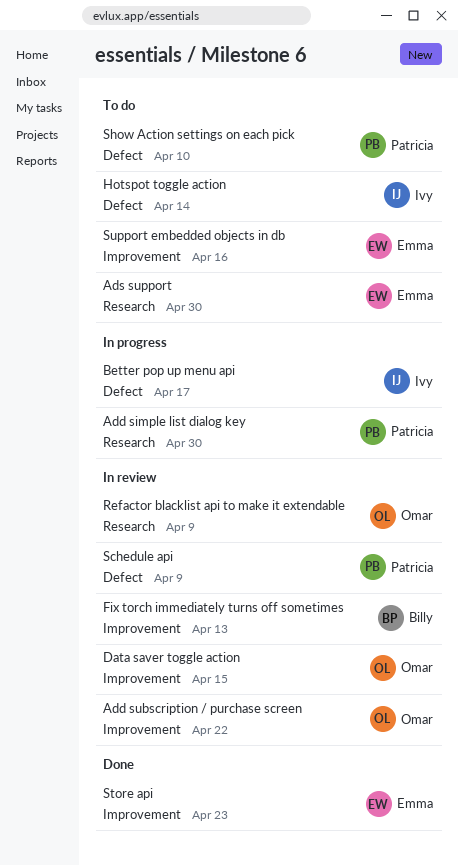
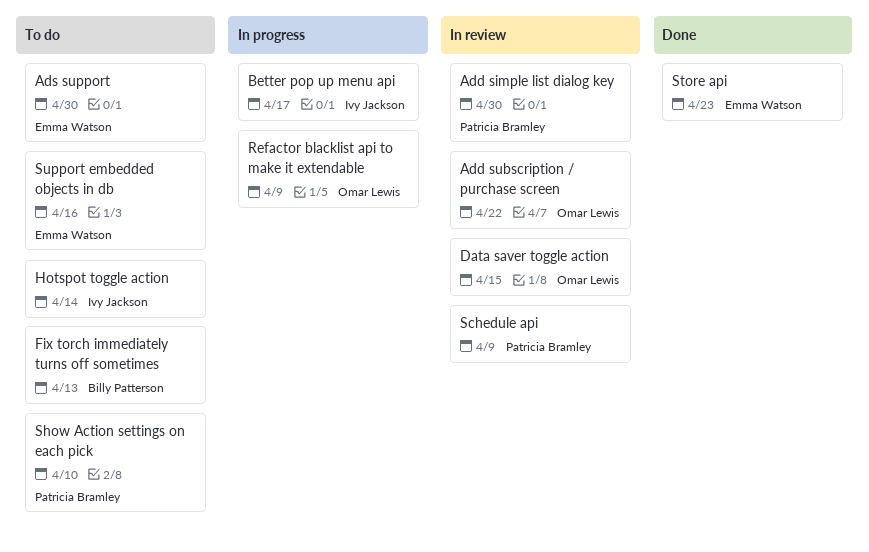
Add simple list dialog key, status: In progress -> In review
Fix torch immediately turns off sometimes, status: In review -> To do
Refactor blacklist api to make it extendable, status: In review -> In progress

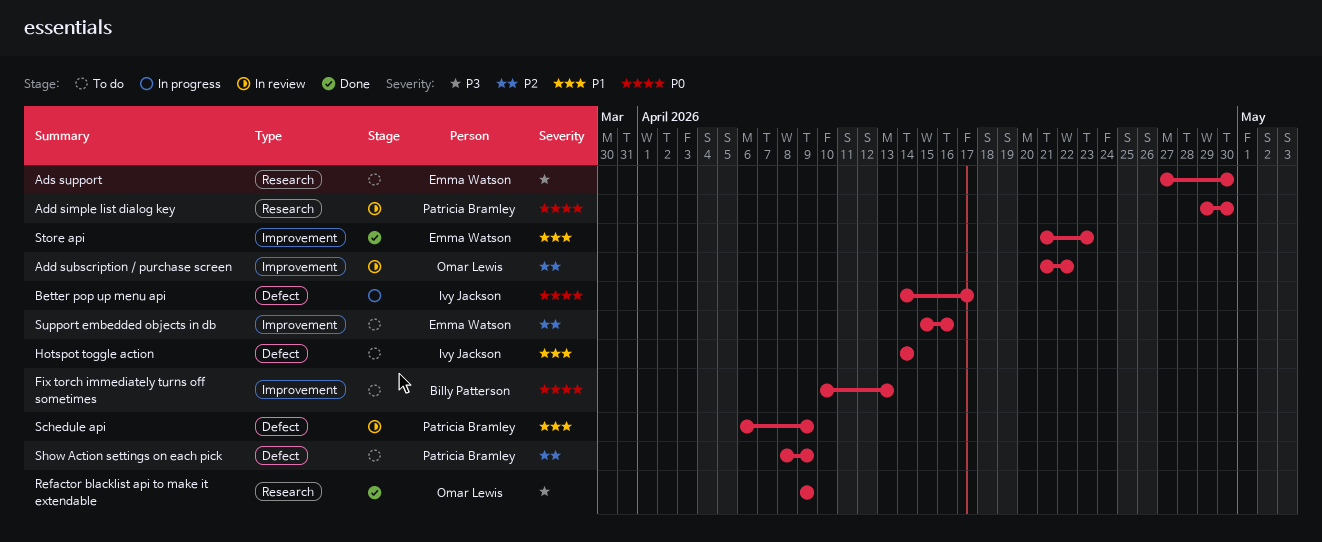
Data saver toggle action: present -> none
Refactor blacklist api to make it extendable, status: In progress -> Done
Show Action settings on each pick, due: Apr 10 -> Apr 9

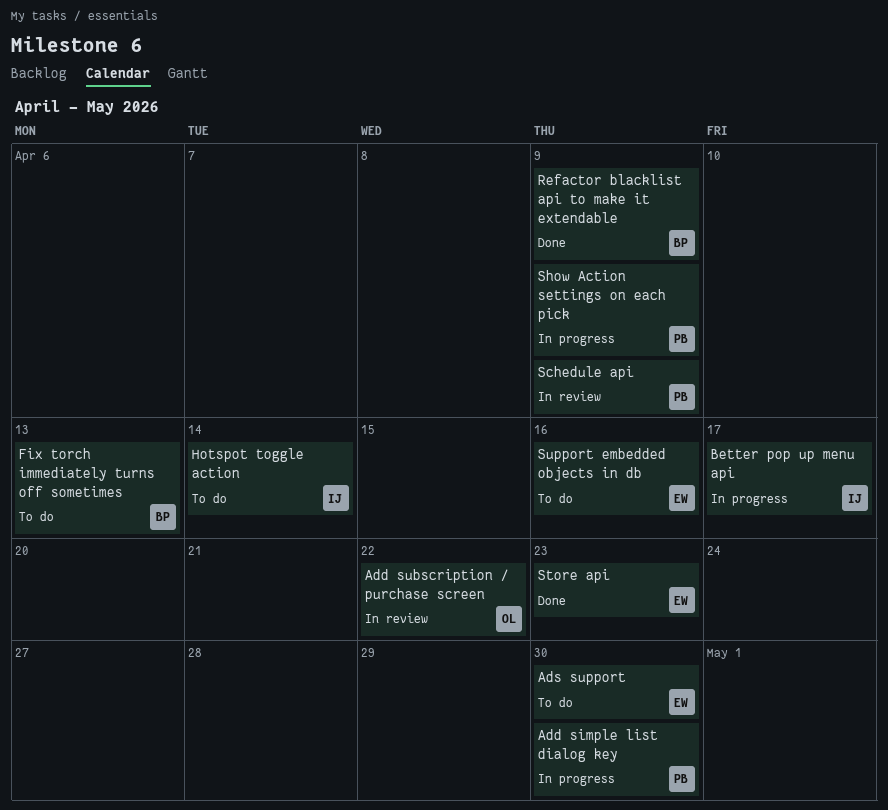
Add simple list dialog key, status: In review -> In progress
Refactor blacklist api to make it extendable, owner: Omar Lewis -> Billy Patterson
Show Action settings on each pick, status: To do -> In progress

